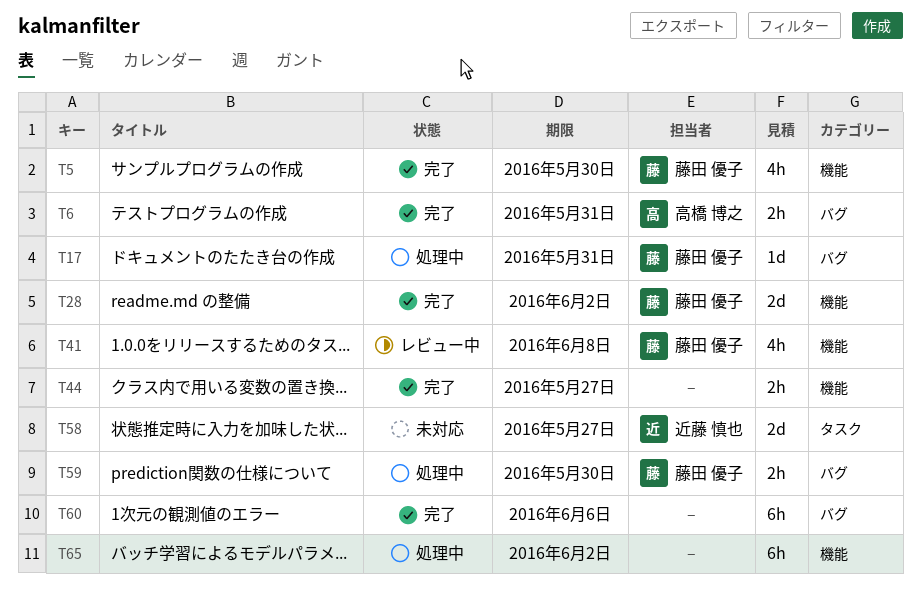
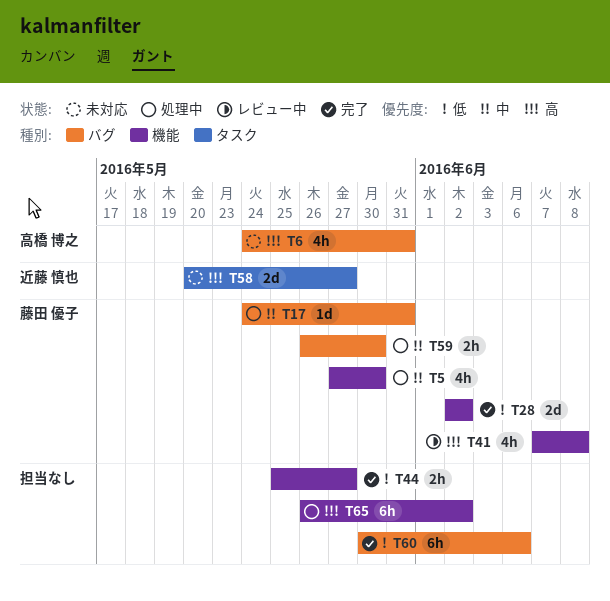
T5, status: 完了 -> 処理中
T6, status: 完了 -> 未対応
T6, estimate: 2h -> 4h

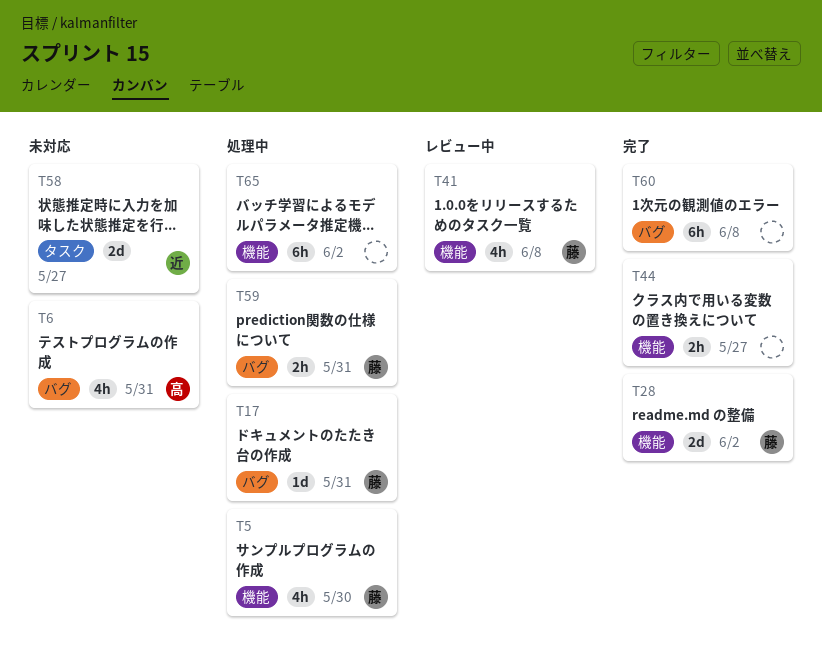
T59, due: May 30 -> May 31
T60, due: Jun 6 -> Jun 8

